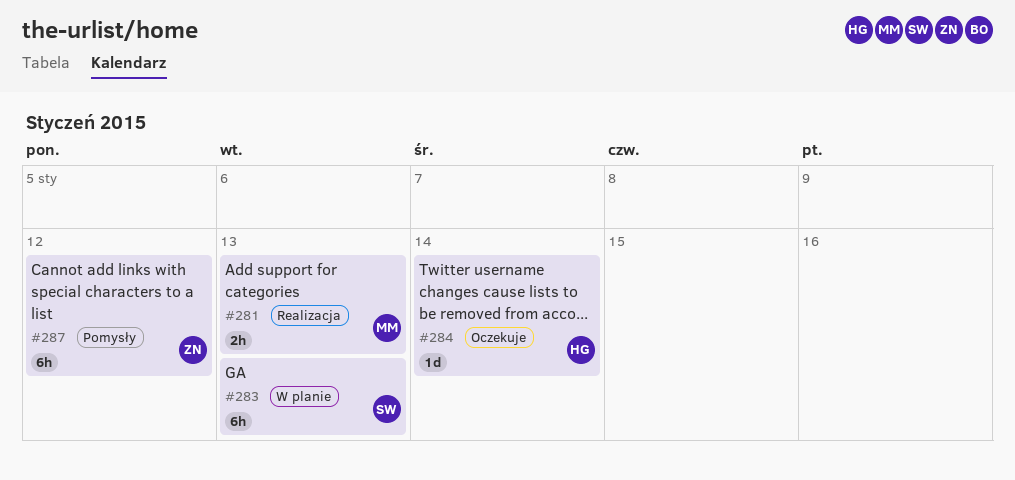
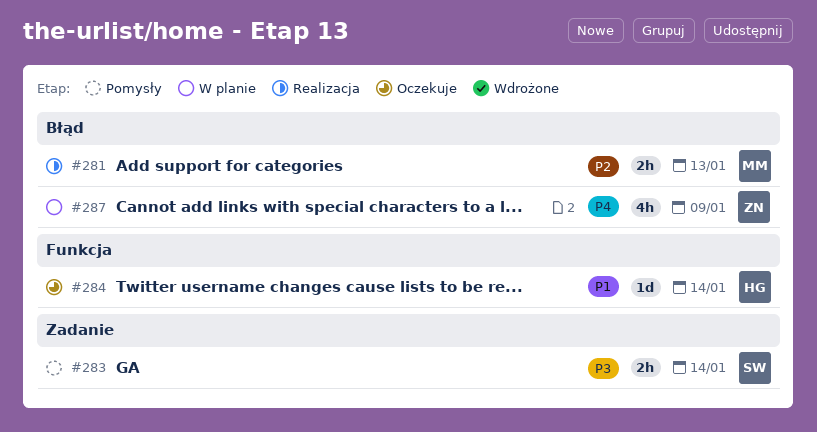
#283, status: W planie -> Pomysły
#283, estimate: 6h -> 2h
#283, due: Jan 13 -> Jan 14
#287, status: Pomysły -> W planie
#287, estimate: 6h -> 4h
#287, due: Jan 12 -> Jan 9

